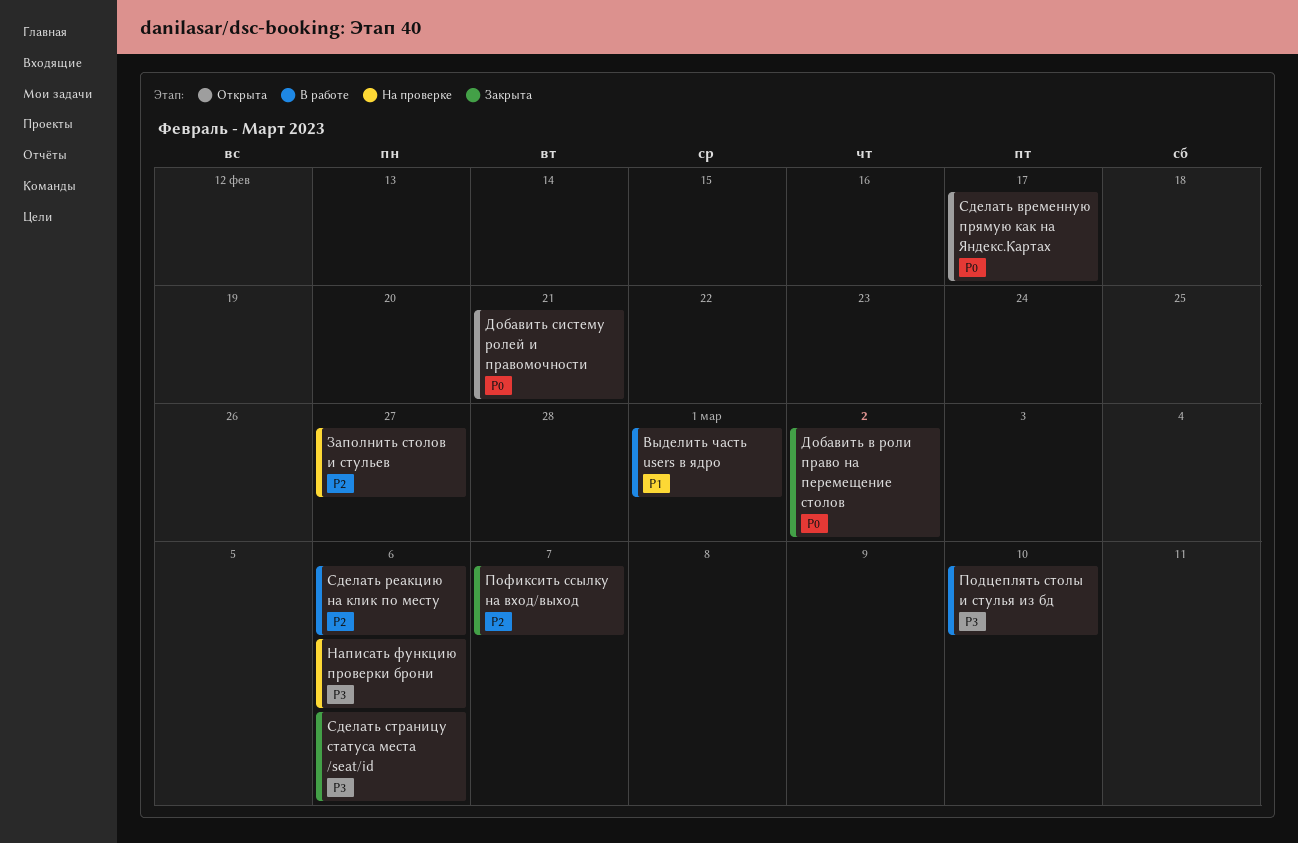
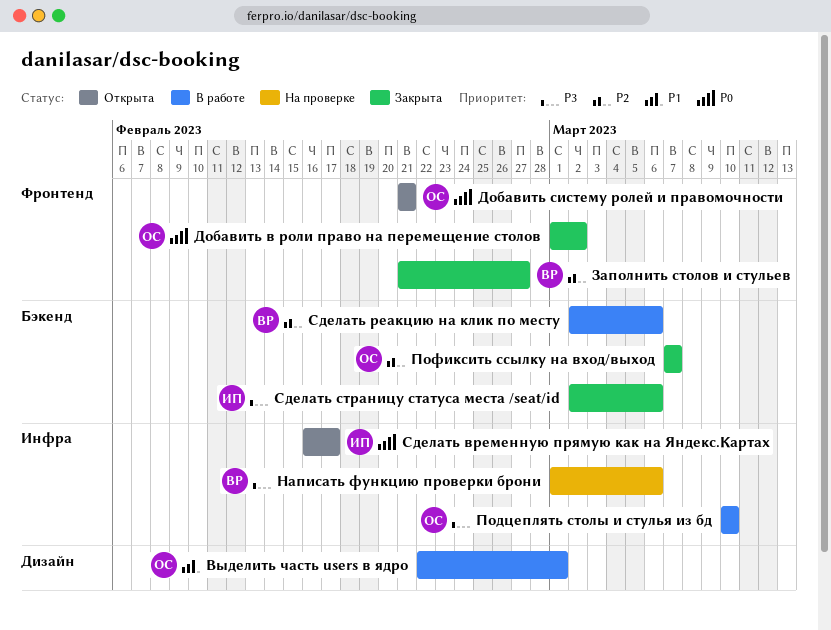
Заполнить столов и стульев, status: На проверке -> Закрыта

